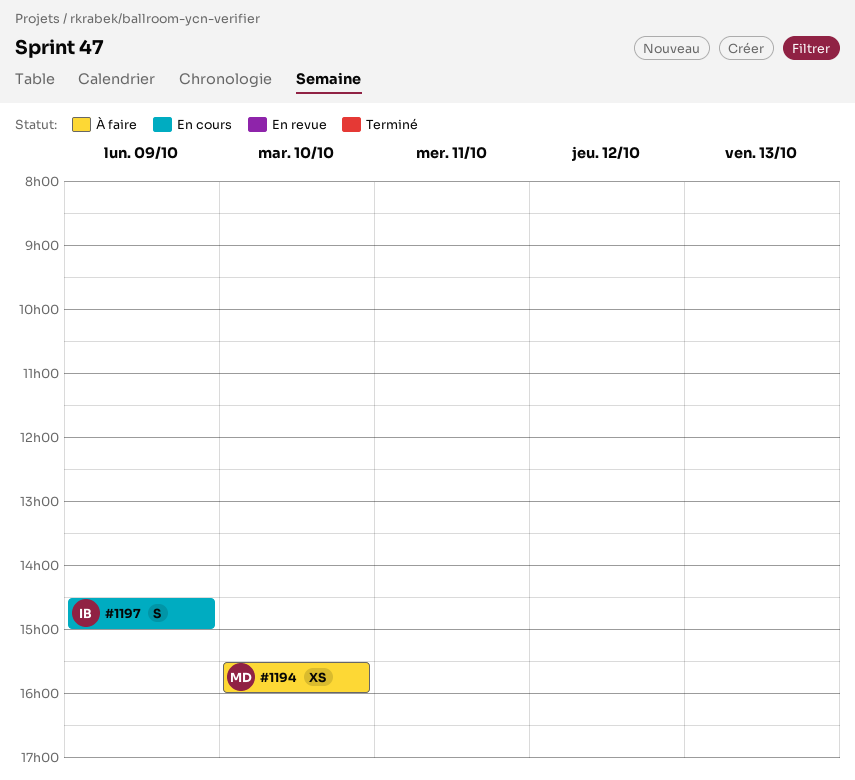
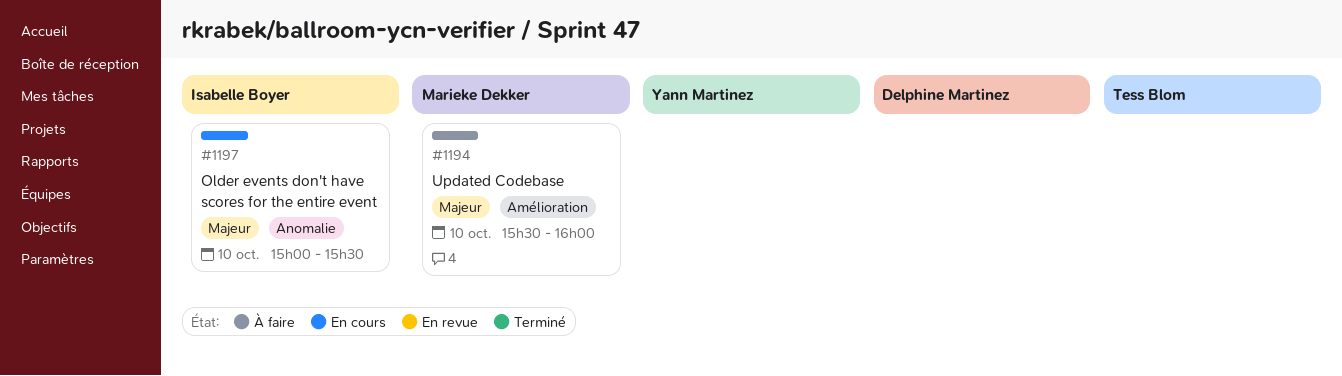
#1197, day: Oct 9 -> Oct 10
#1197, begins: 14:30 -> 15:00
#1197, ends: 15:00 -> 15:30

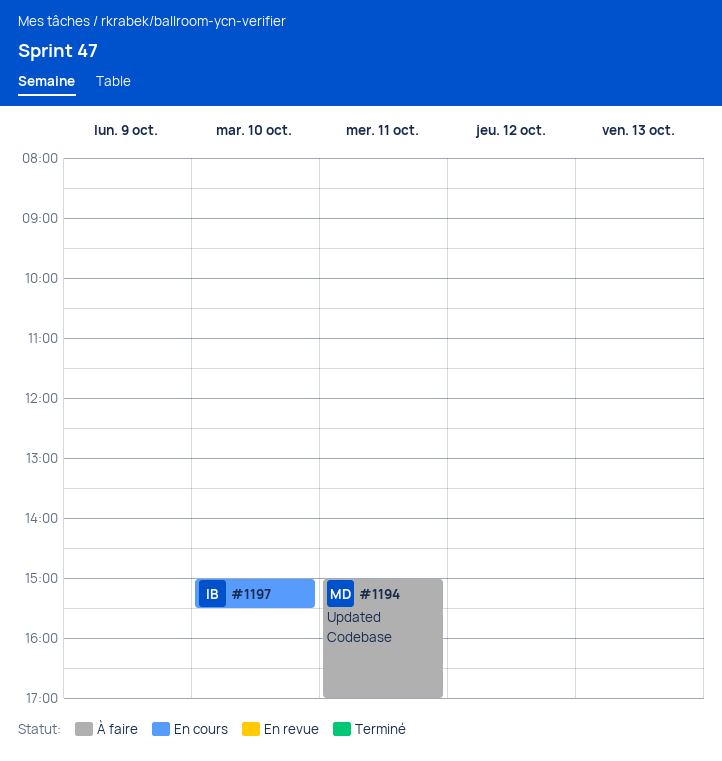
#1194, day: Oct 10 -> Oct 11
#1194, begins: 15:30 -> 15:00
#1194, ends: 16:00 -> 17:00

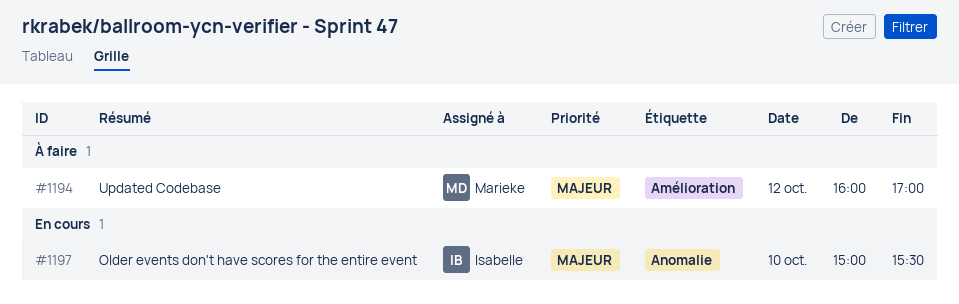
#1194, day: Oct 11 -> Oct 12
#1194, begins: 15:00 -> 16:00

